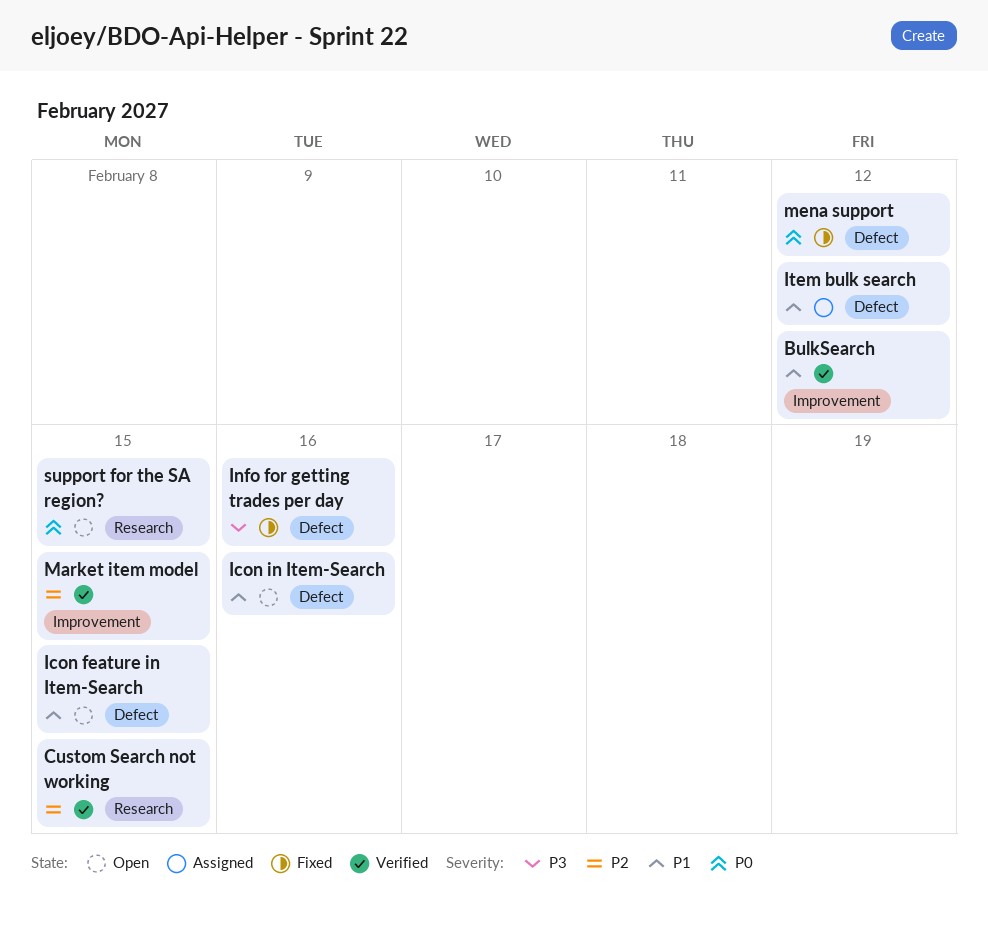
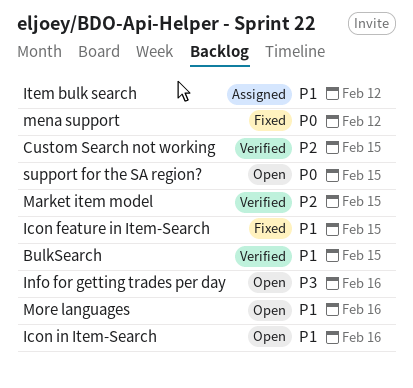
BulkSearch, due: Feb 12 -> Feb 15
Icon feature in Item-Search, status: Open -> Fixed
Info for getting trades per day, status: Fixed -> Open
More languages: none -> present

